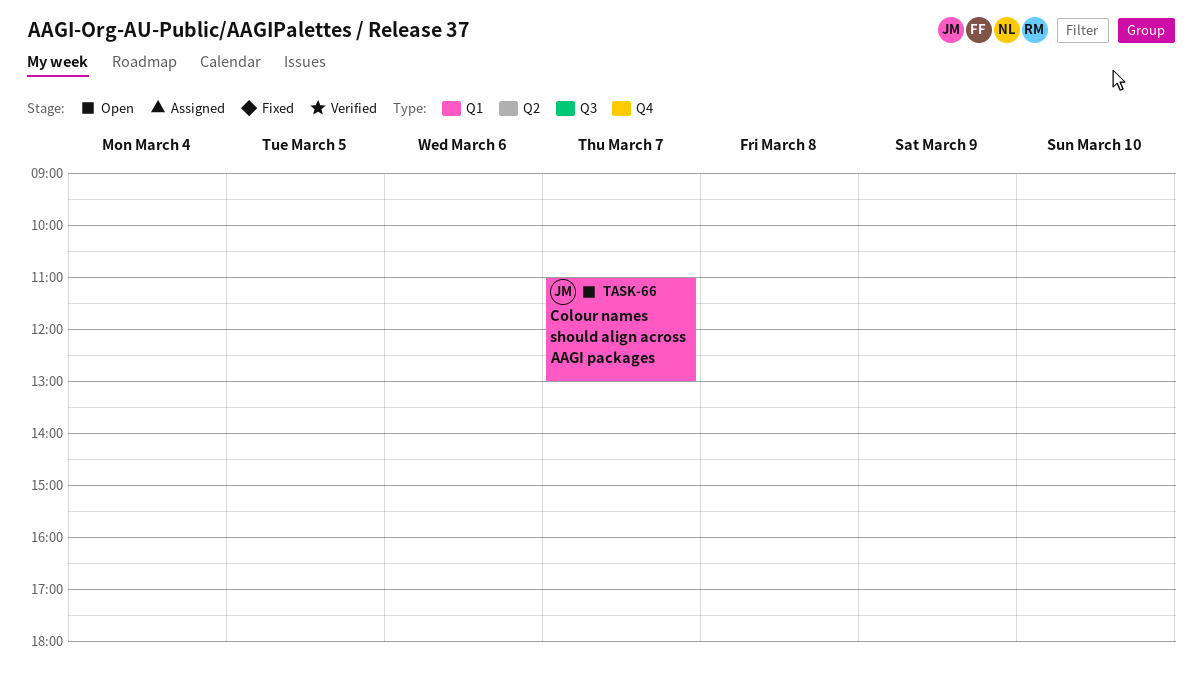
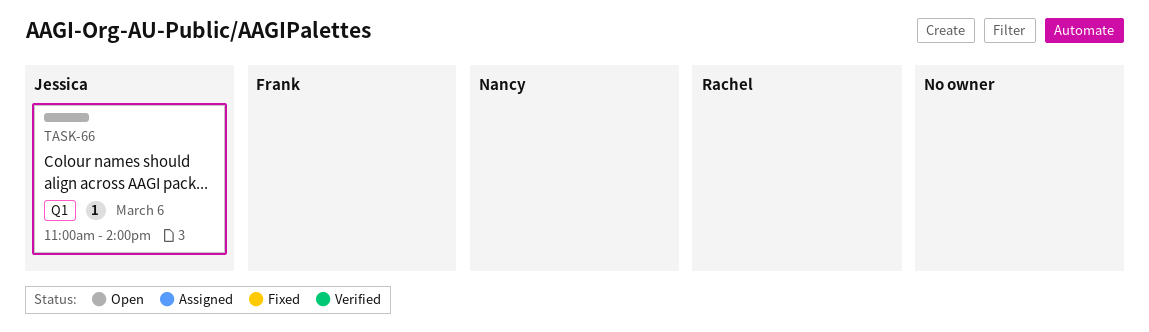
TASK-66, day: Mar 7 -> Mar 6
TASK-66, ends: 13:00 -> 14:00

